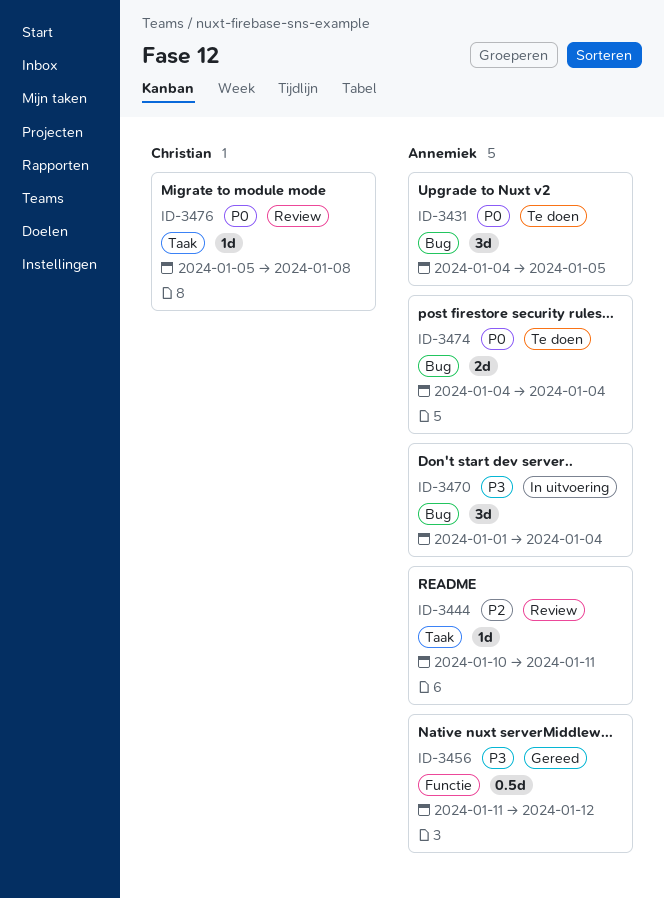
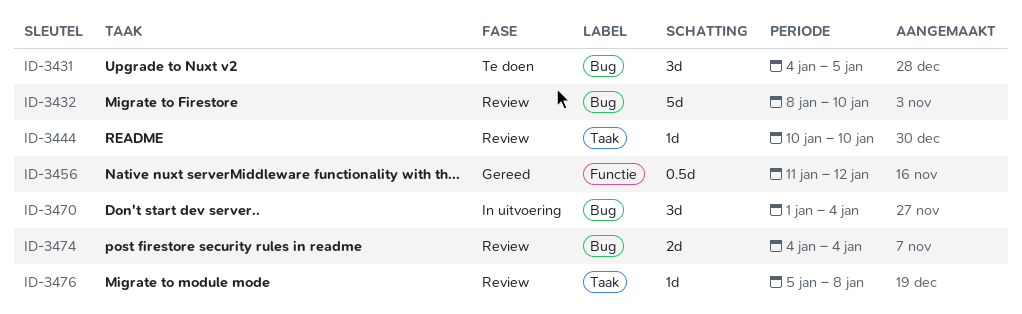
ID-3432: none -> present
ID-3444, due: Jan 11 -> Jan 10
ID-3474, status: Te doen -> Review

